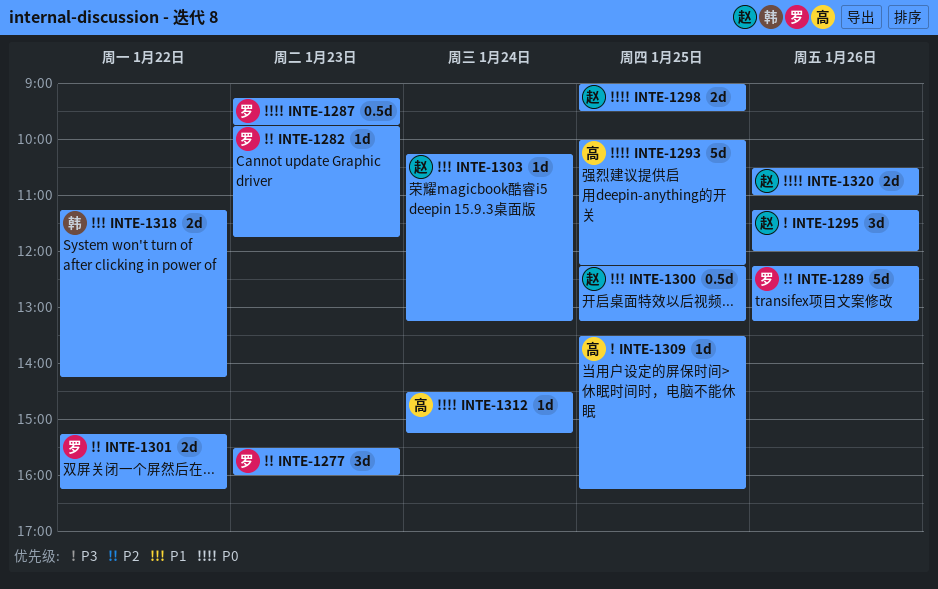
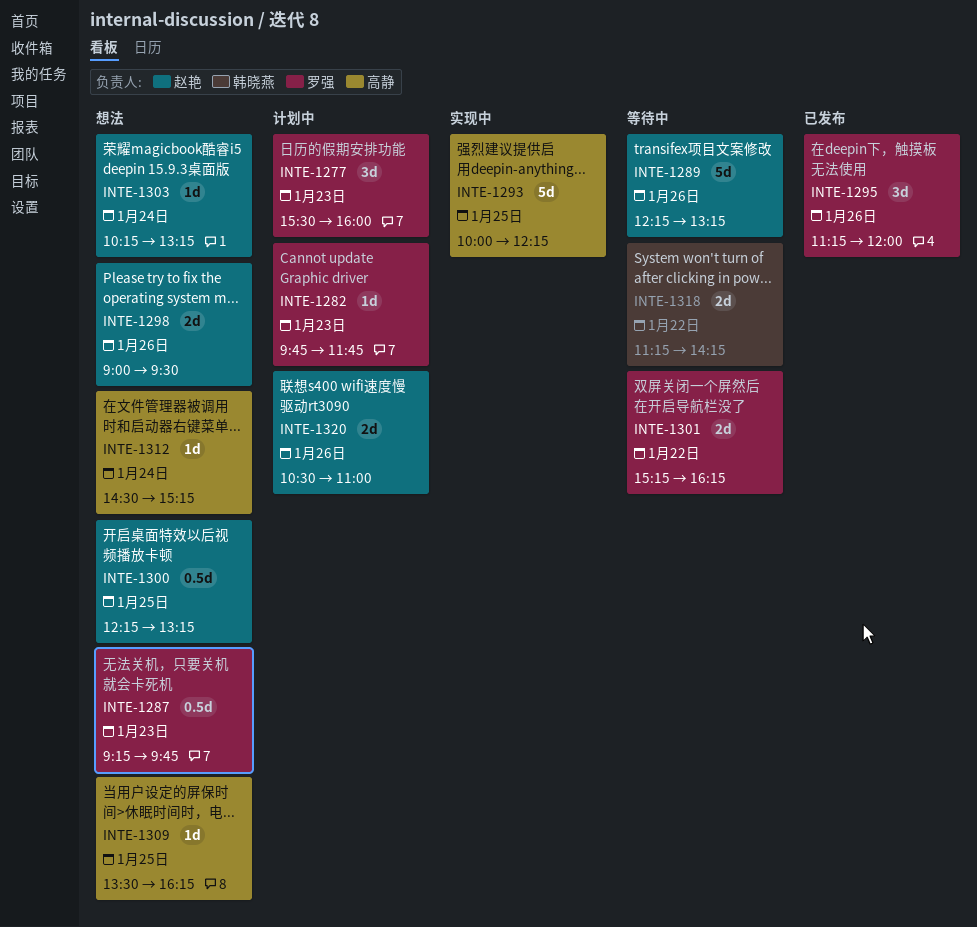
INTE-1289, owner: 罗强 -> 赵艳
INTE-1295, owner: 赵艳 -> 罗强
INTE-1298, day: Jan 25 -> Jan 26

